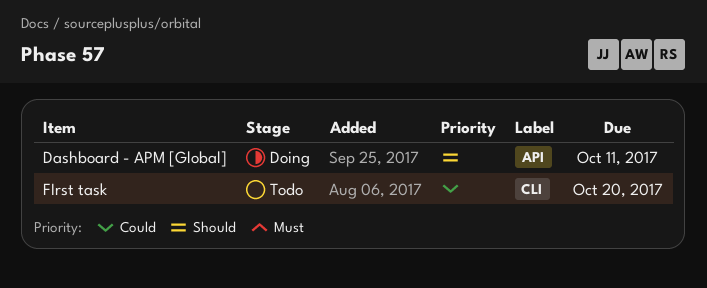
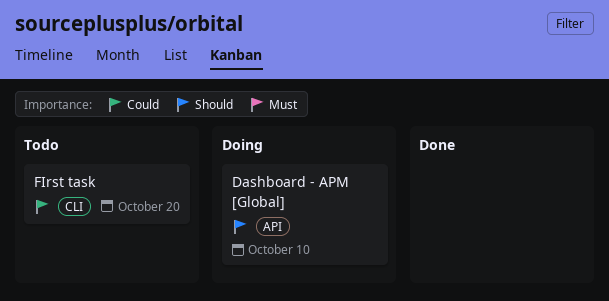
Dashboard - APM [Global], due: Oct 11 -> Oct 10

